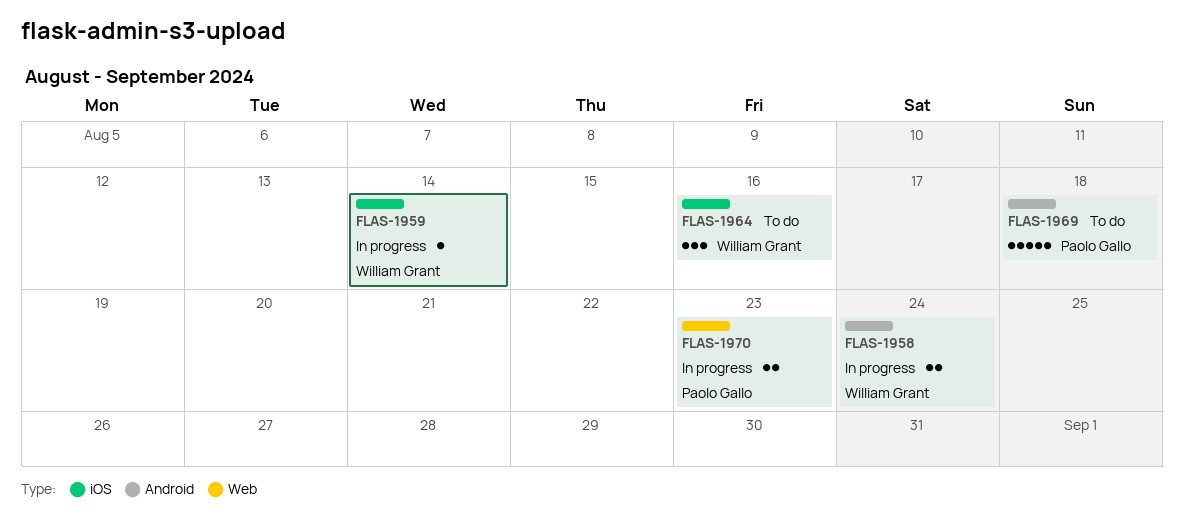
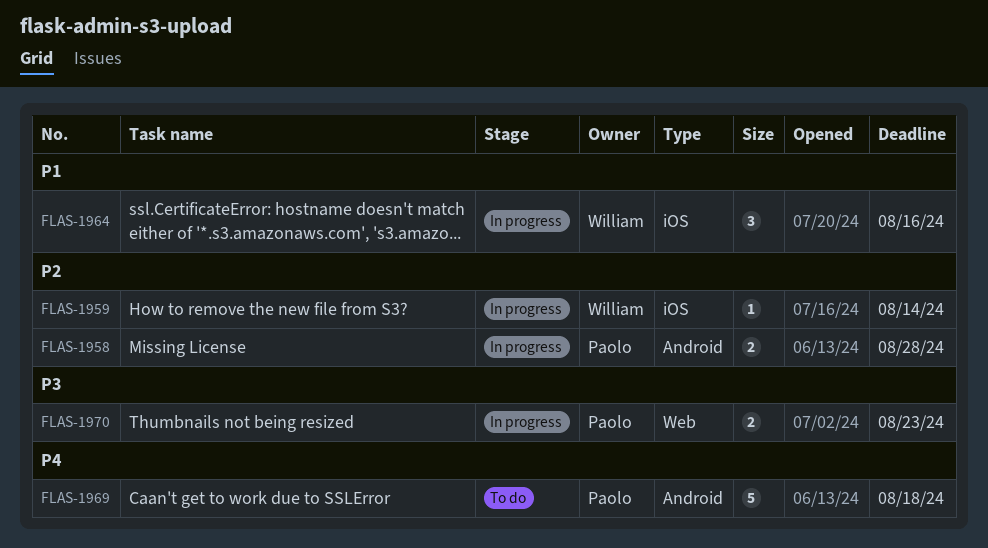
FLAS-1958, owner: William Grant -> Paolo Gallo
FLAS-1958, due: Aug 24 -> Aug 28
FLAS-1964, status: To do -> In progress

